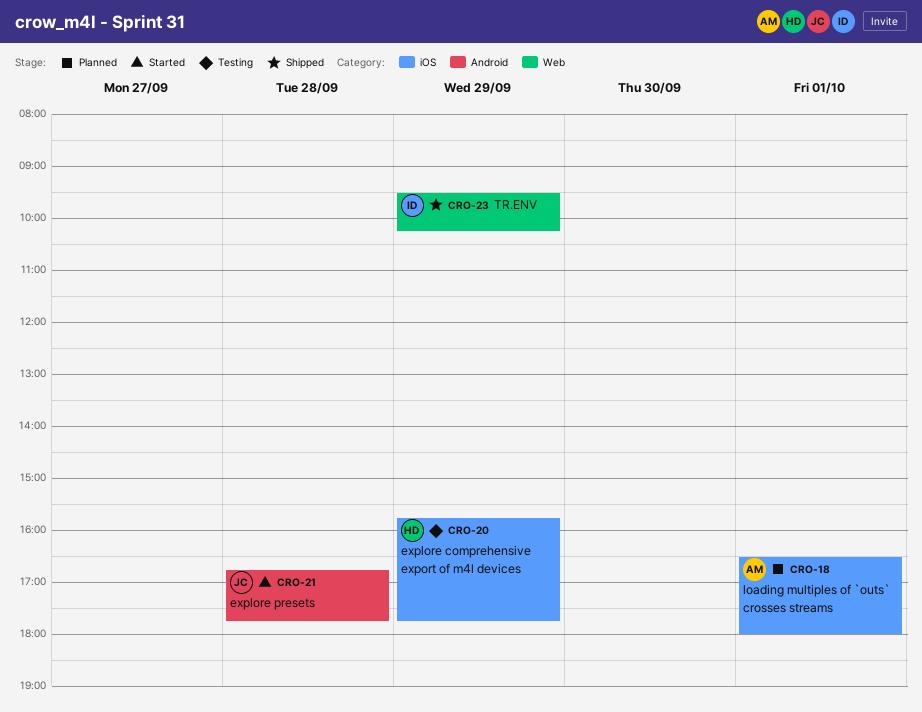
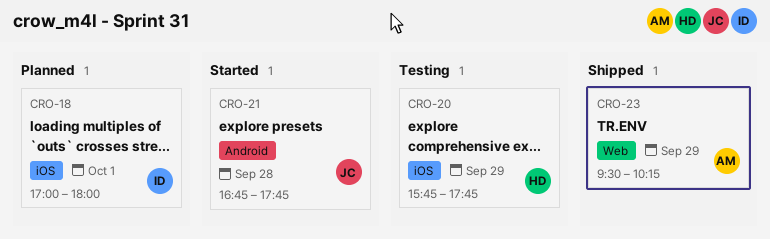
CRO-18, owner: AM -> ID
CRO-18, begins: 16:30 -> 17:00
CRO-23, owner: ID -> AM

